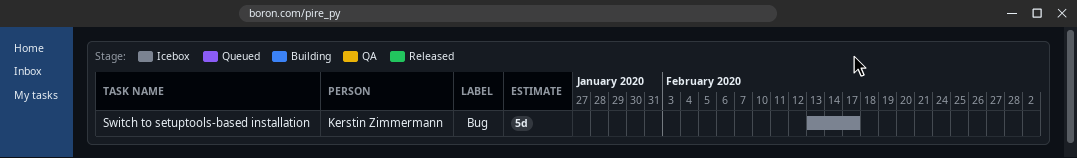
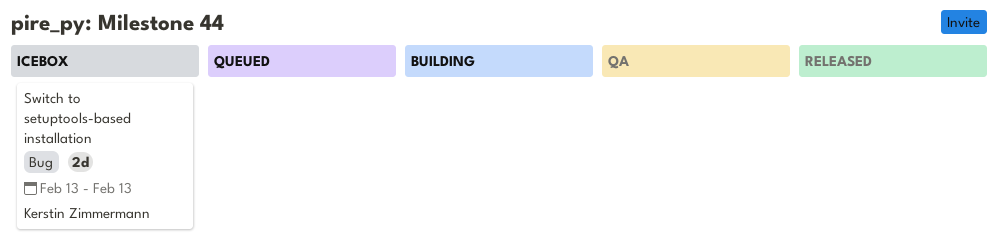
Switch to setuptools-based installation, estimate: 5d -> 2d
Switch to setuptools-based installation, due: Feb 17 -> Feb 13

